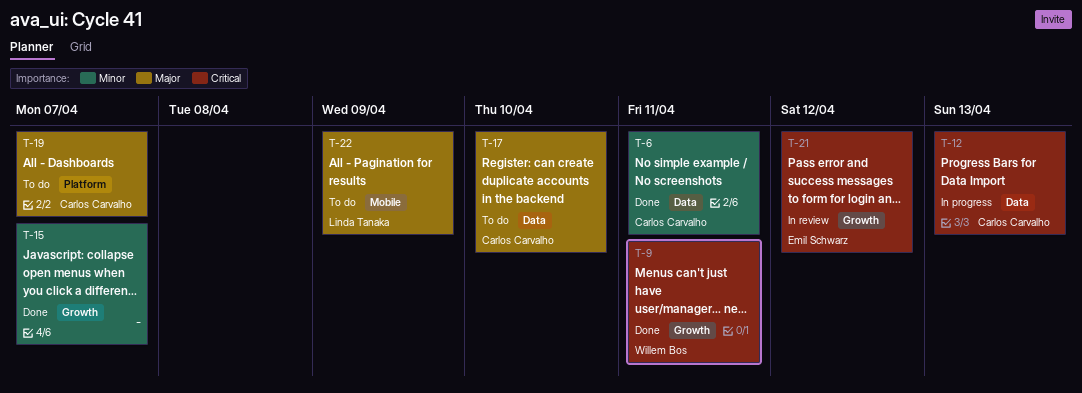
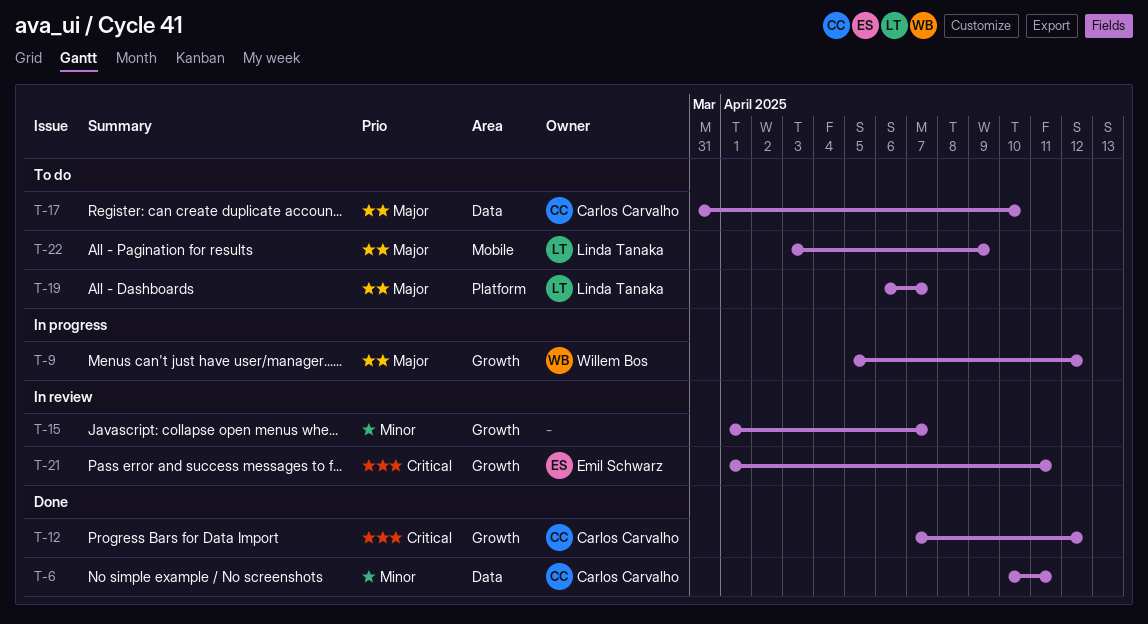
T-9, status: Done -> In progress
T-9, priority: Critical -> Major
T-9, due: Apr 11 -> Apr 12
T-12, status: In progress -> Done
T-12, label: Data -> Growth
T-12, due: Apr 13 -> Apr 12
T-15, status: Done -> In review
T-19, owner: Carlos Carvalho -> Linda Tanaka
T-21, due: Apr 12 -> Apr 11

